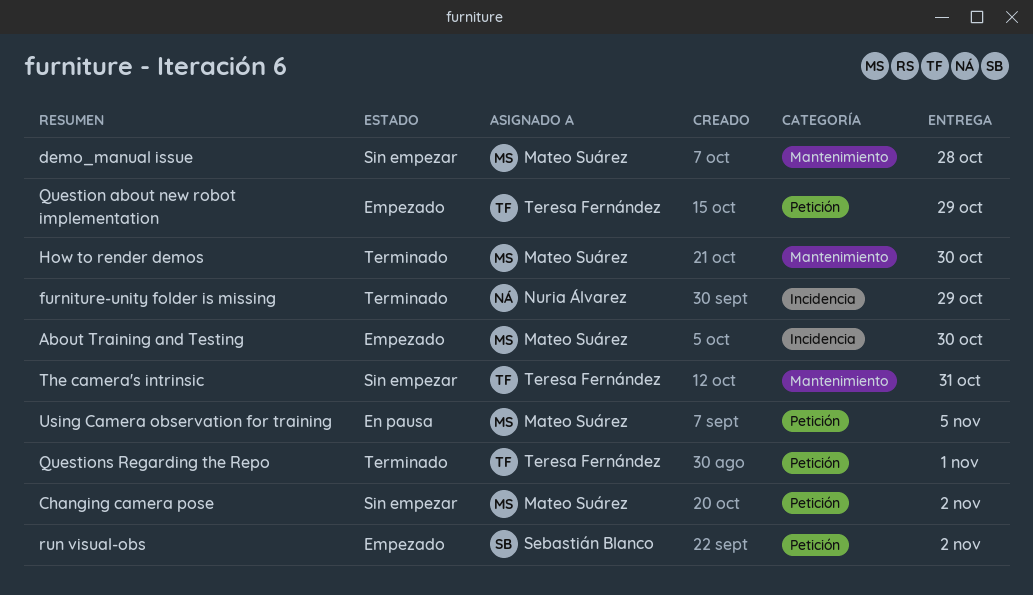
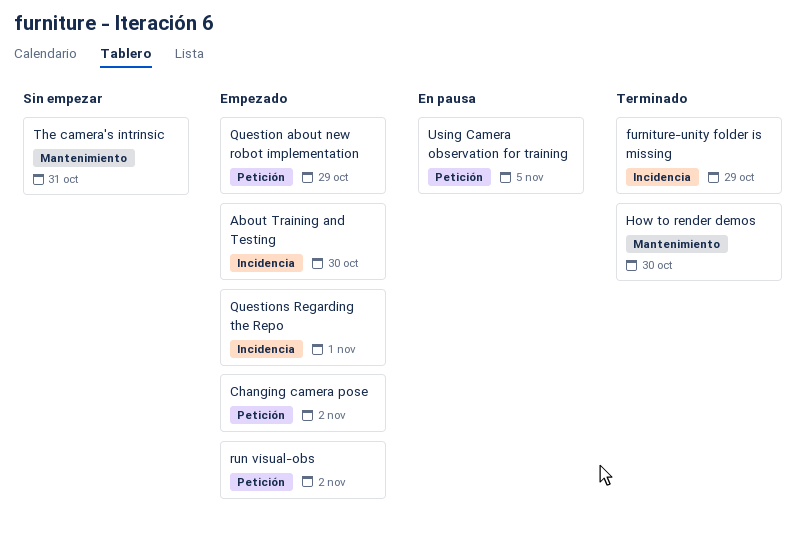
Changing camera pose, status: Sin empezar -> Empezado
demo_manual issue: present -> none
Questions Regarding the Repo, status: Terminado -> Empezado
Questions Regarding the Repo, label: Petición -> Incidencia

